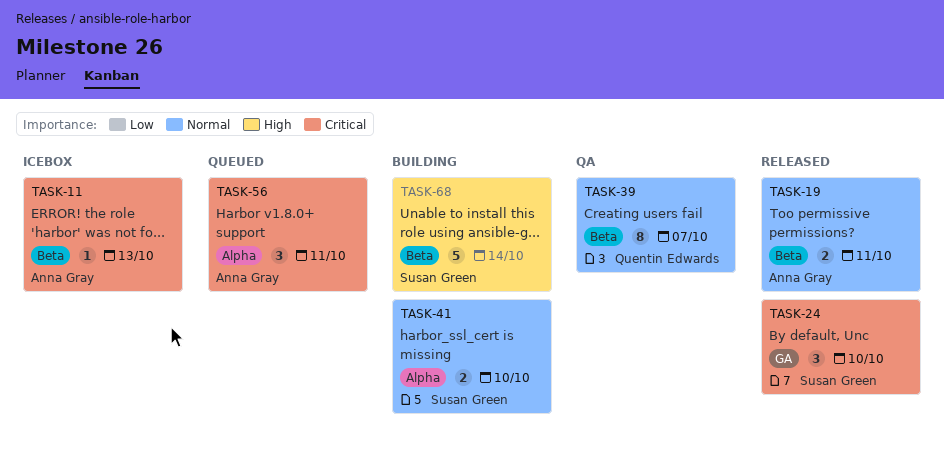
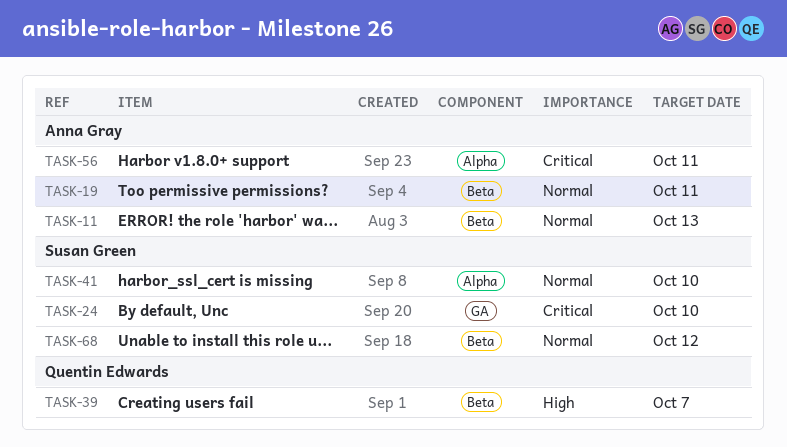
TASK-11, priority: Critical -> Normal
TASK-39, priority: Normal -> High
TASK-68, priority: High -> Normal
TASK-68, due: Oct 14 -> Oct 12

